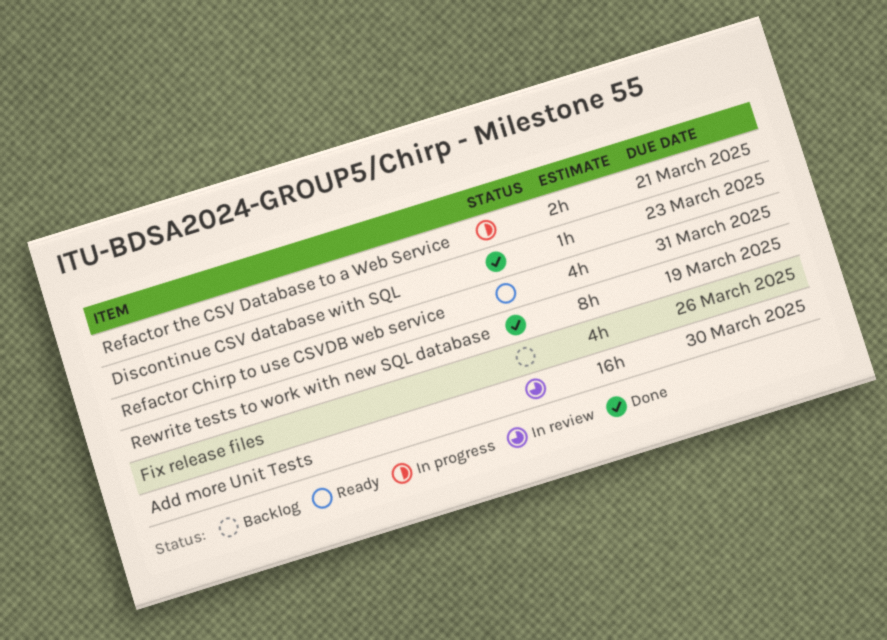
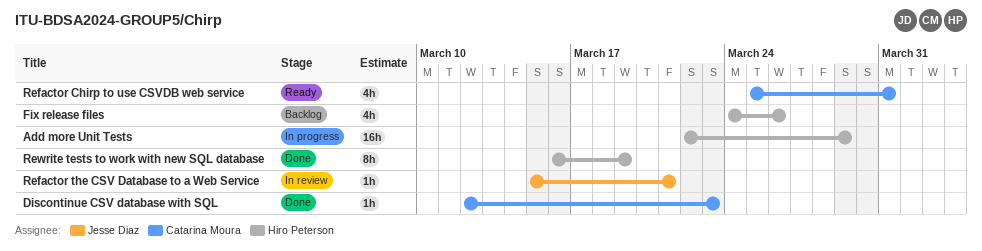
Add more Unit Tests, status: In review -> In progress
Add more Unit Tests, due: Mar 30 -> Mar 29
Refactor the CSV Database to a Web Service, status: In progress -> In review
Refactor the CSV Database to a Web Service, estimate: 2h -> 1h

